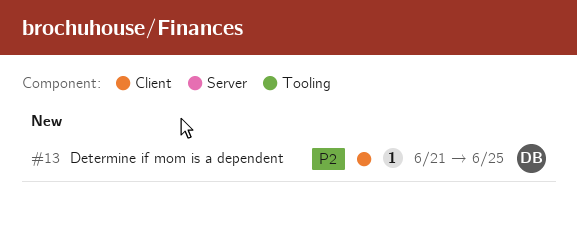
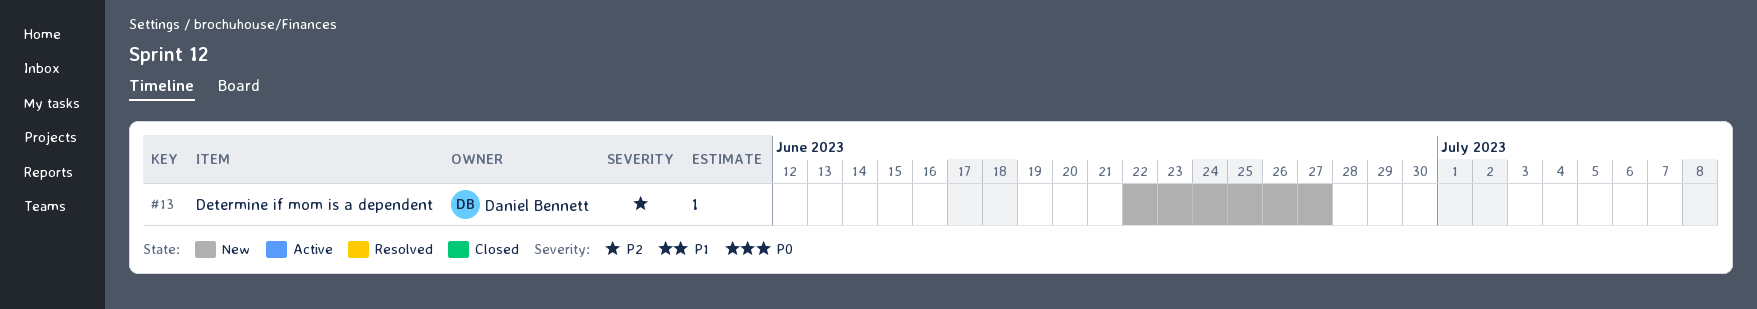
#13, start: Jun 21 -> Jun 22
#13, due: Jun 25 -> Jun 27

